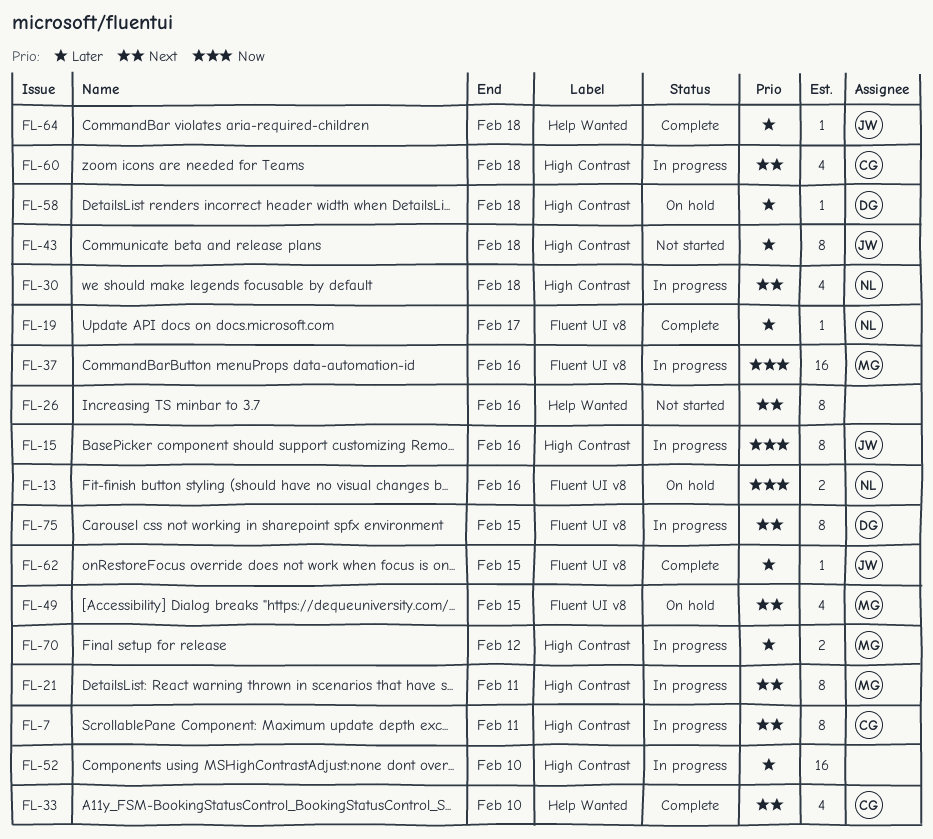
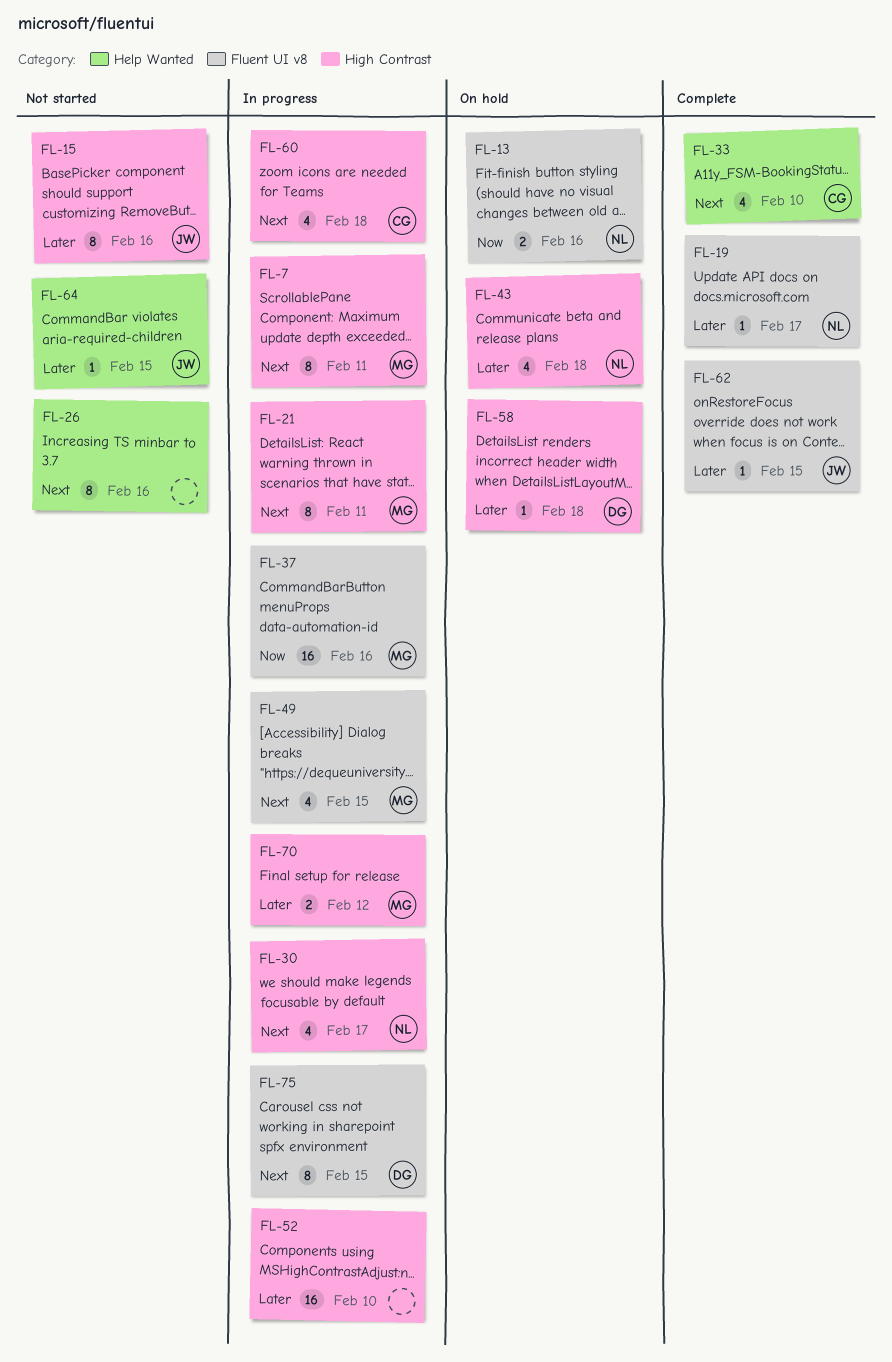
FL-7, owner: CG -> MG
FL-15, status: In progress -> Not started
FL-15, priority: Now -> Later
FL-30, due: Feb 18 -> Feb 17
FL-43, status: Not started -> On hold
FL-43, owner: JW -> NL
FL-43, estimate: 8 -> 4
FL-49, status: On hold -> In progress
FL-64, status: Complete -> Not started
FL-64, due: Feb 18 -> Feb 15

